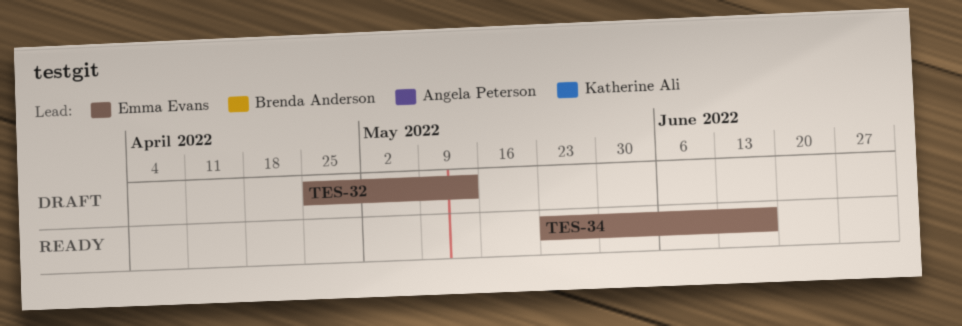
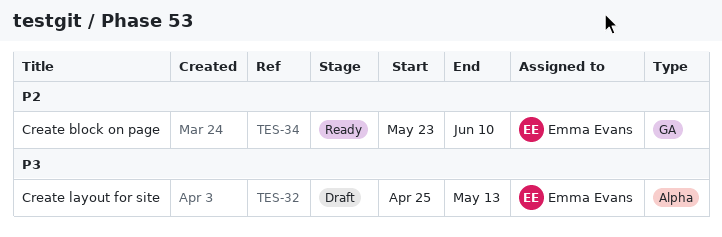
TES-34, due: Jun 17 -> Jun 10

